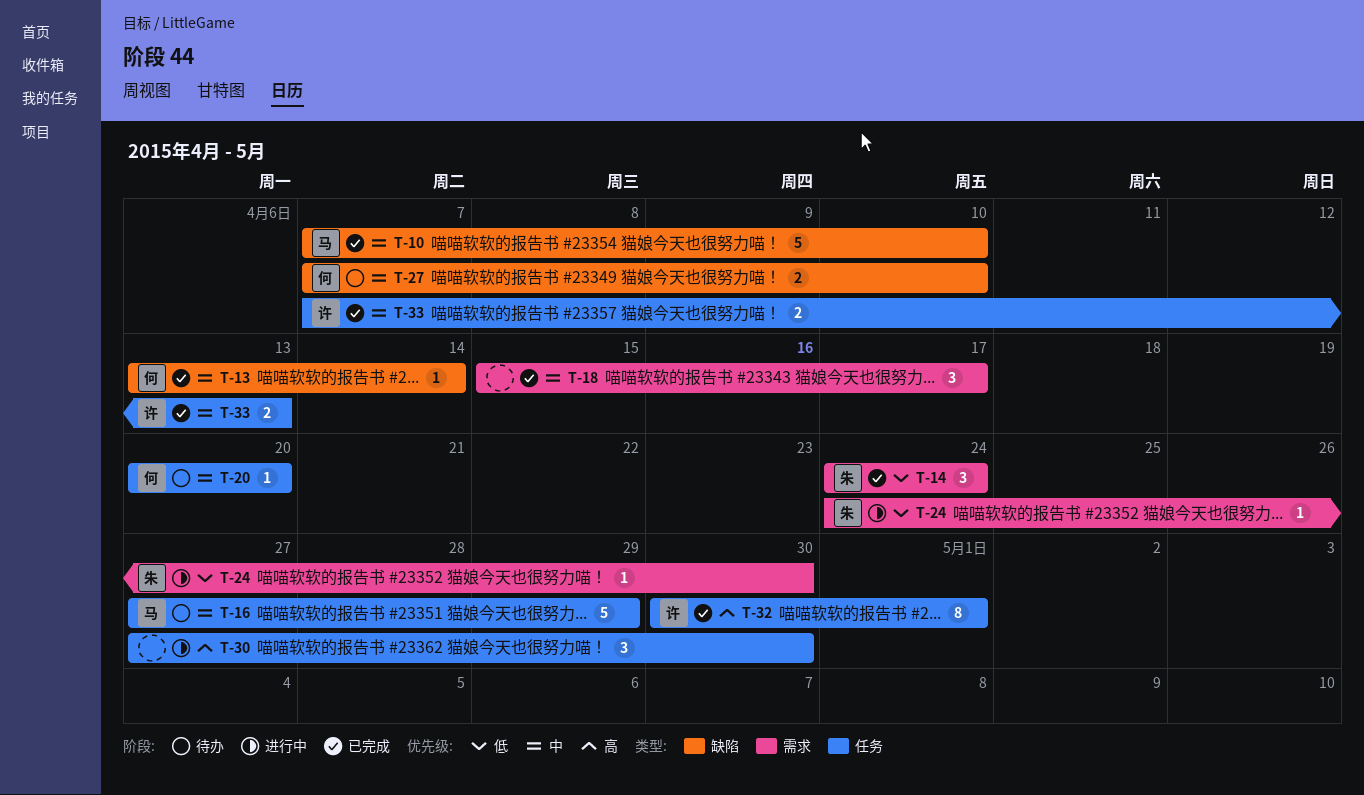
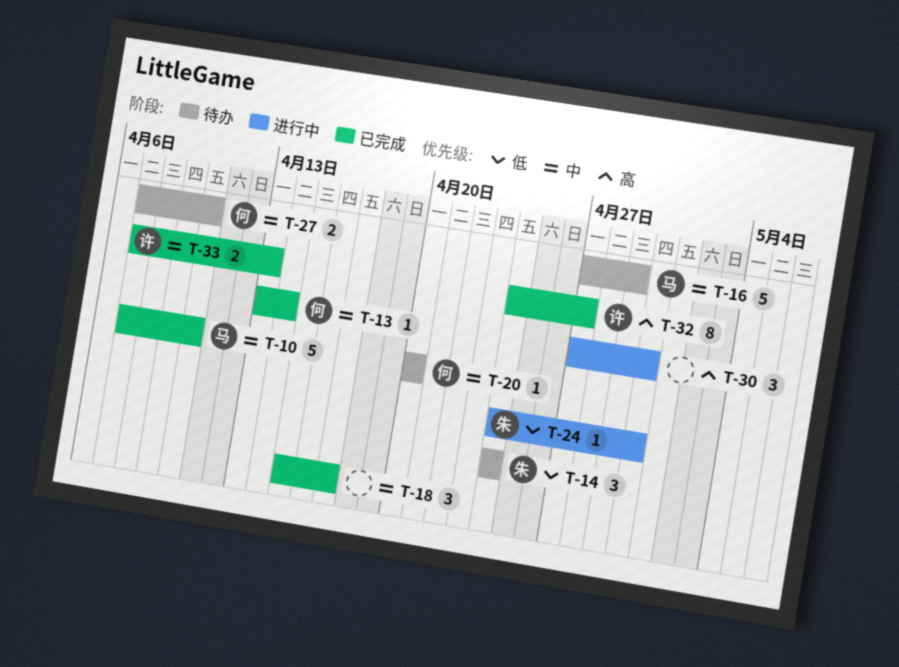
T-14, status: 已完成 -> 待办
T-32, start: Apr 30 -> Apr 24
T-32, due: May 1 -> Apr 27

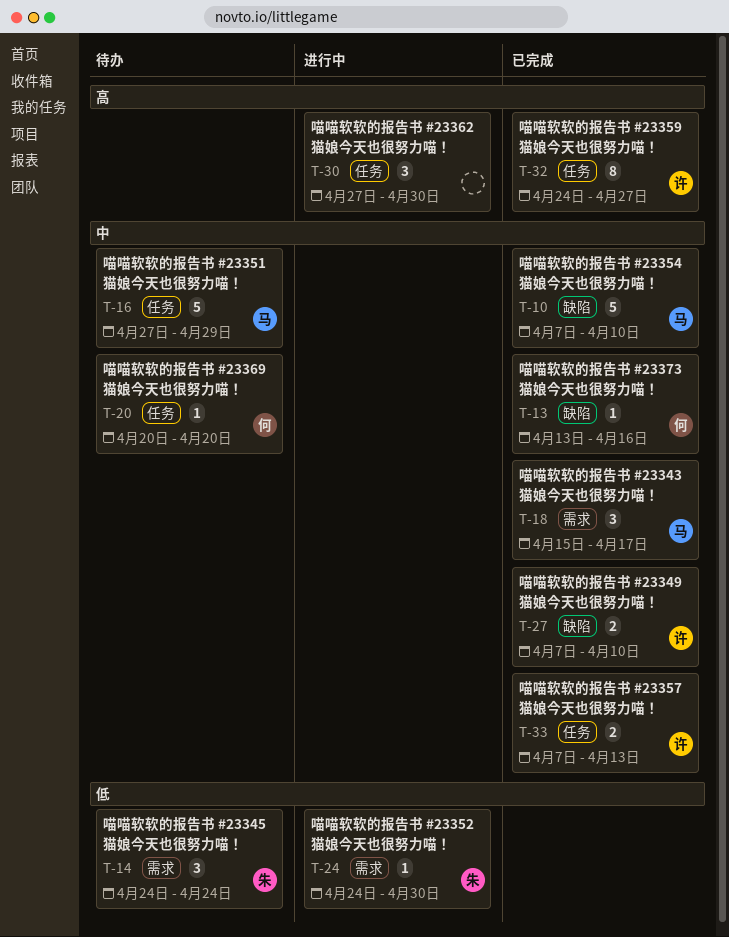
T-13, due: Apr 14 -> Apr 16
T-18, owner: none -> 马
T-27, status: 待办 -> 已完成
T-27, owner: 何 -> 许

